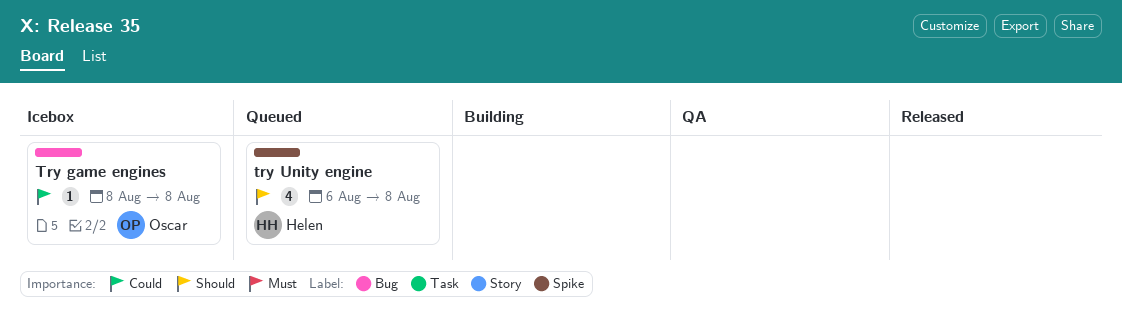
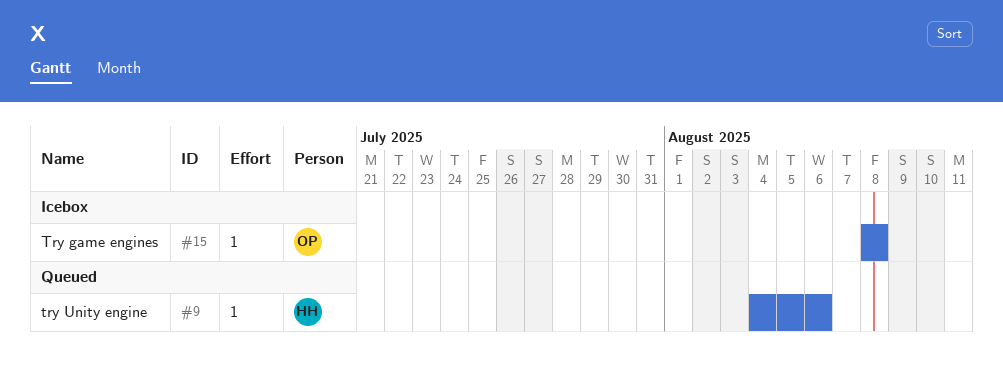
try Unity engine, estimate: 4 -> 1
try Unity engine, start: Aug 6 -> Aug 4
try Unity engine, due: Aug 8 -> Aug 6

